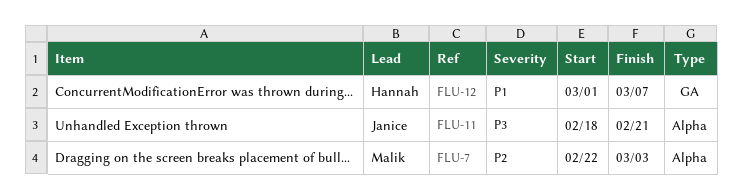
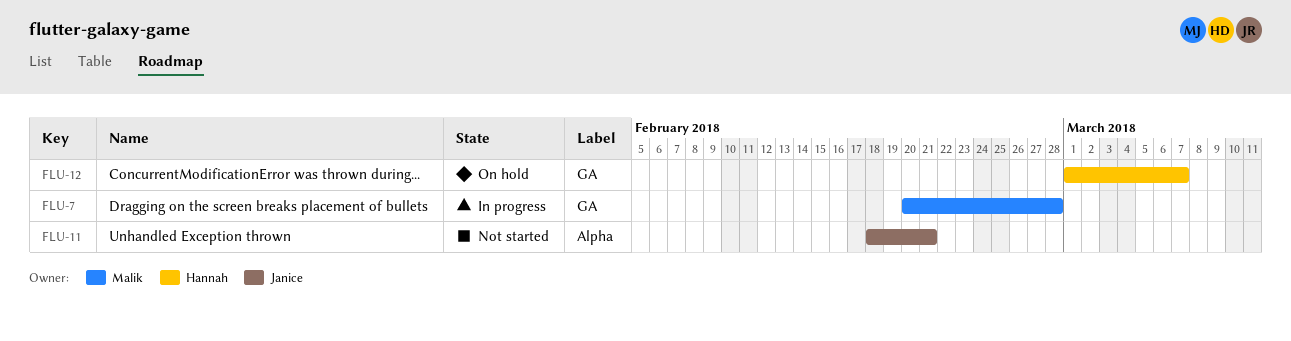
FLU-7, label: Alpha -> GA
FLU-7, start: Feb 22 -> Feb 20
FLU-7, due: Mar 3 -> Feb 28

